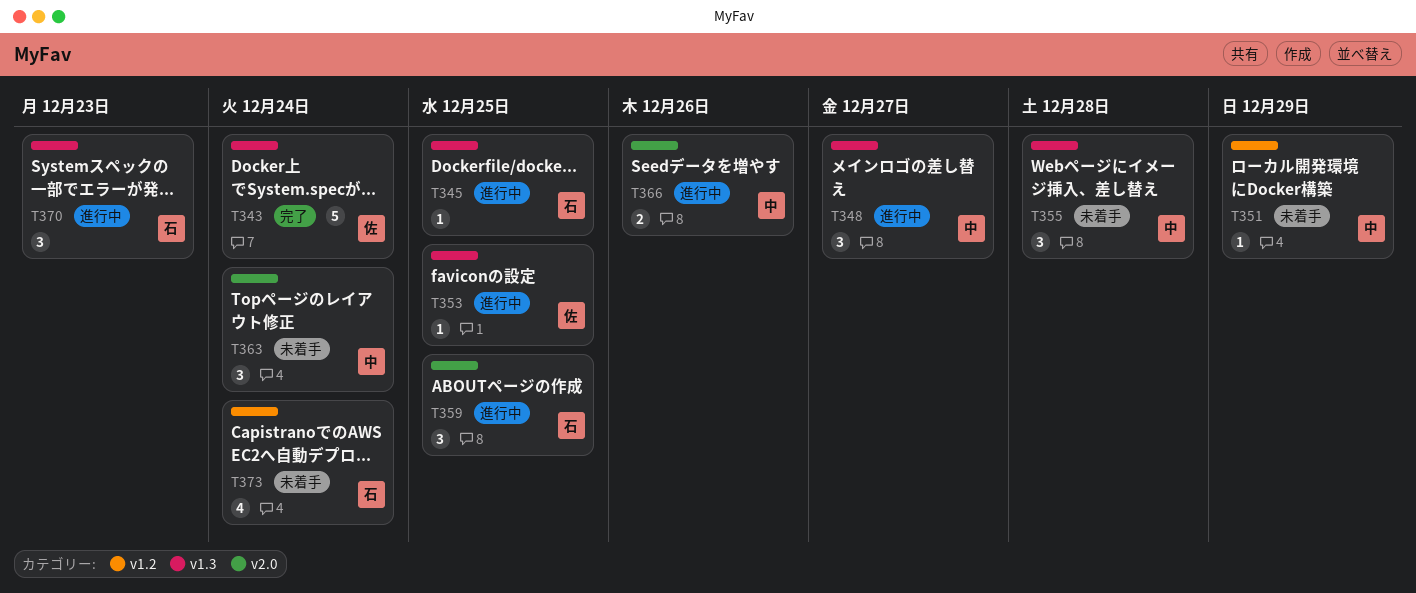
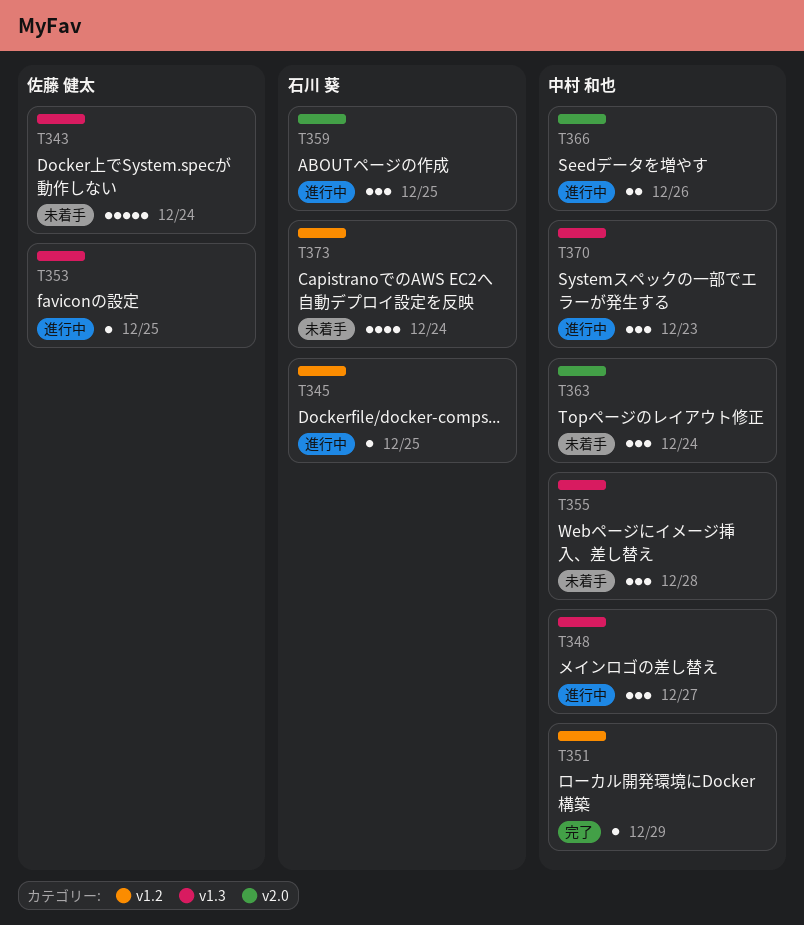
T343, status: 完了 -> 未着手
T345, label: v1.3 -> v1.2
T351, status: 未着手 -> 完了
T370, owner: 石川 葵 -> 中村 和也

